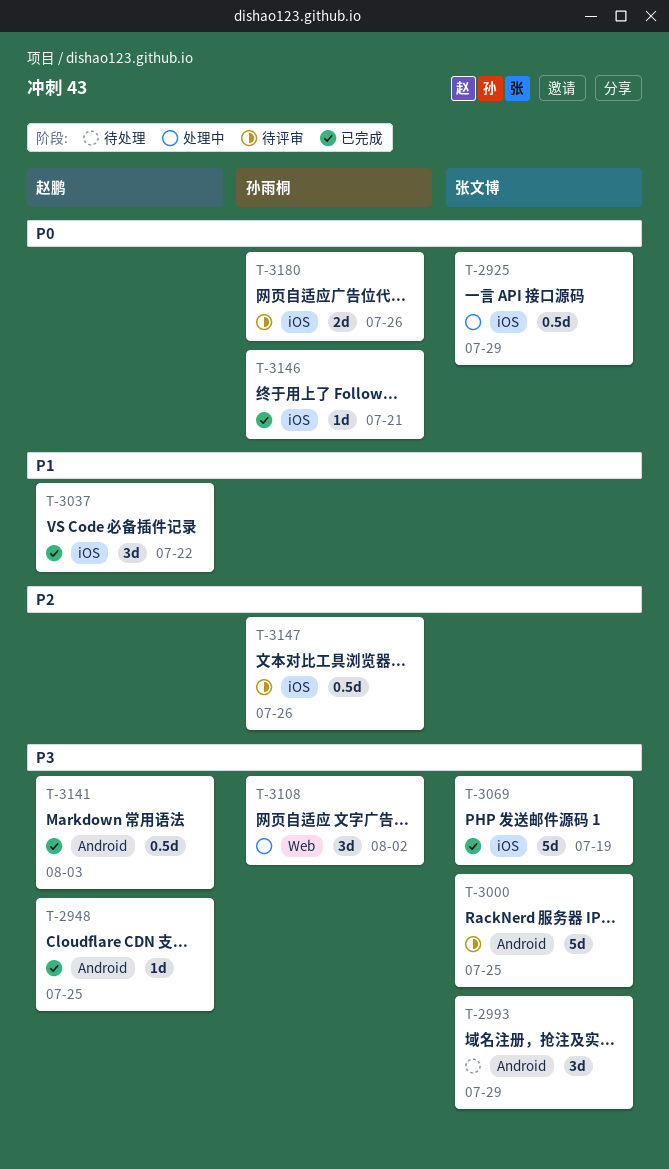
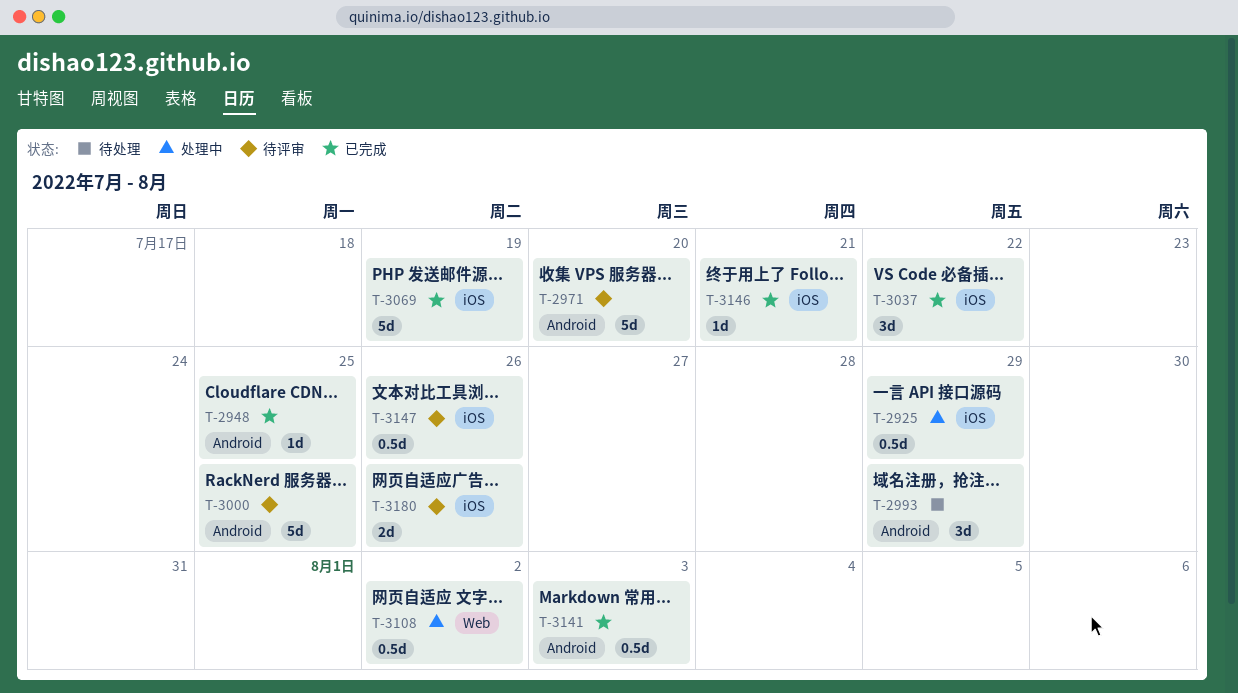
T-2971: none -> present
T-3108, estimate: 3d -> 0.5d

